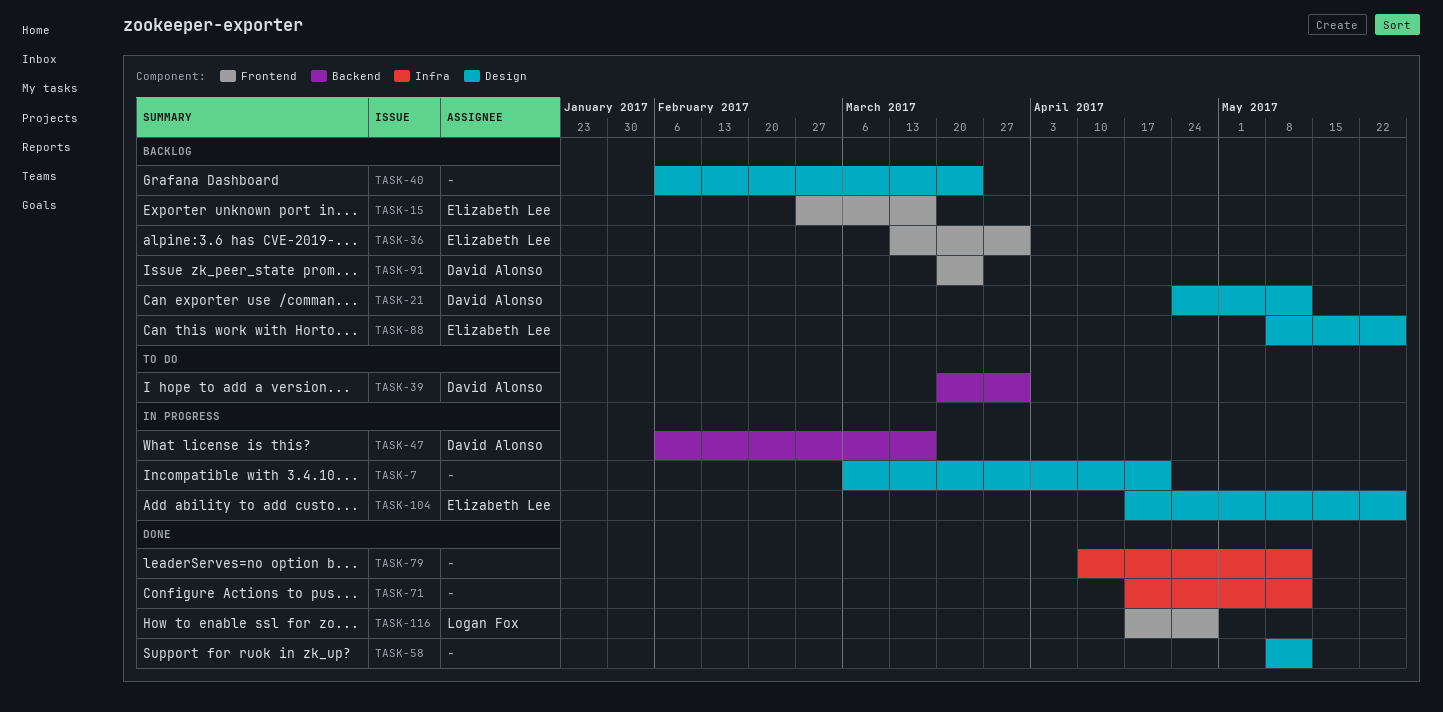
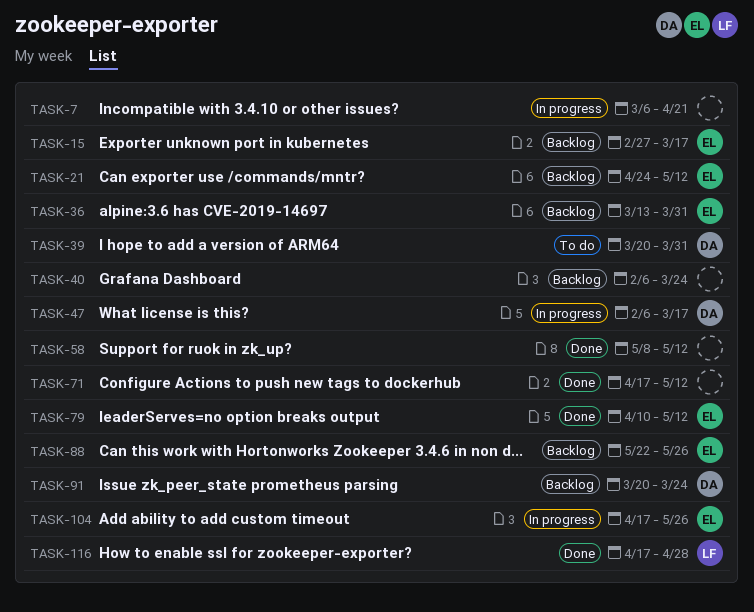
TASK-21, owner: David Alonso -> Elizabeth Lee
TASK-79, owner: none -> Elizabeth Lee
TASK-88, start: May 8 -> May 22

